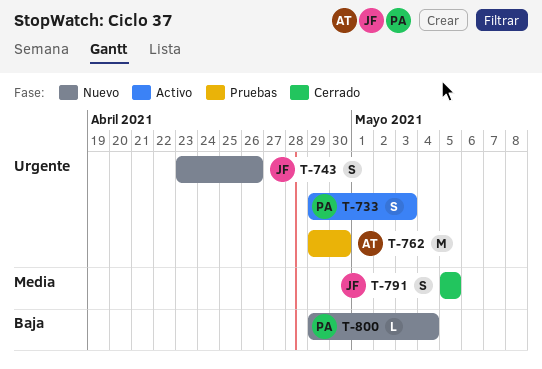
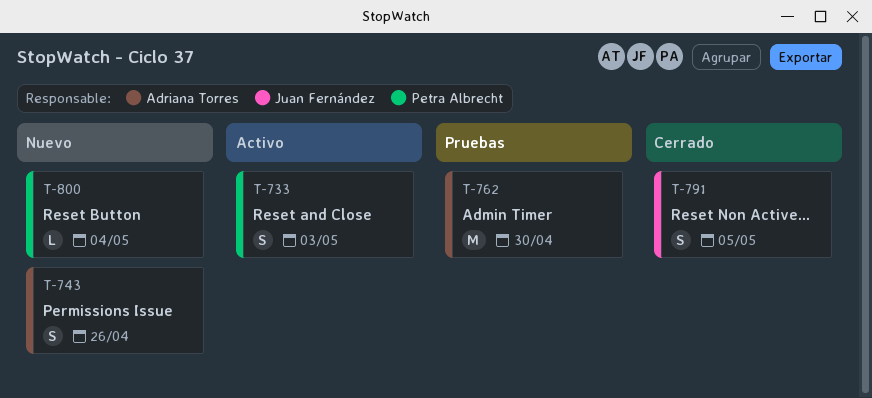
T-743, owner: Juan Fernández -> Adriana Torres

